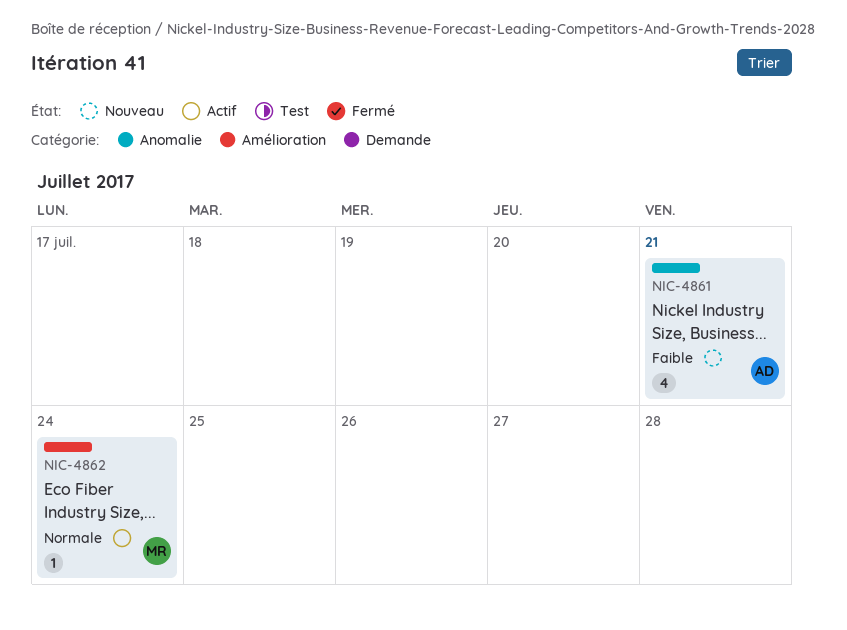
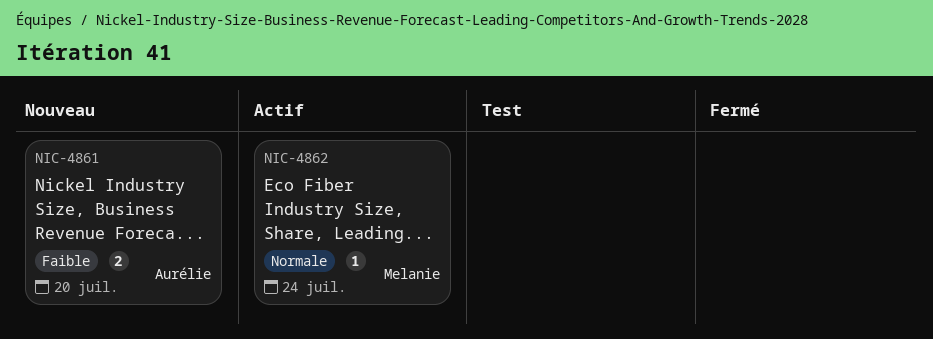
NIC-4861, estimate: 4 -> 2
NIC-4861, due: Jul 21 -> Jul 20

